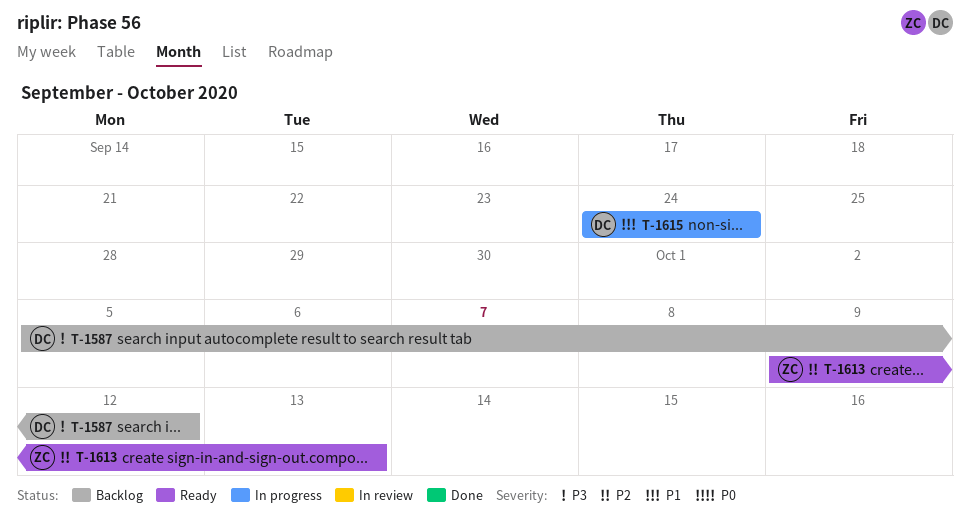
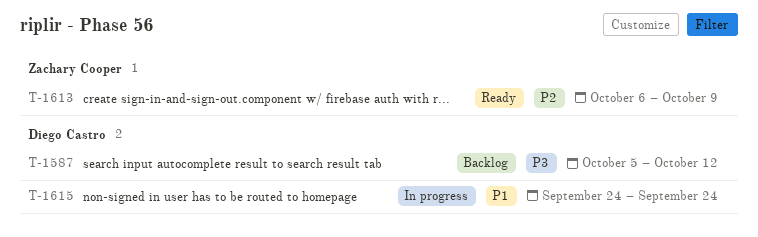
T-1613, start: Oct 9 -> Oct 6
T-1613, due: Oct 13 -> Oct 9

